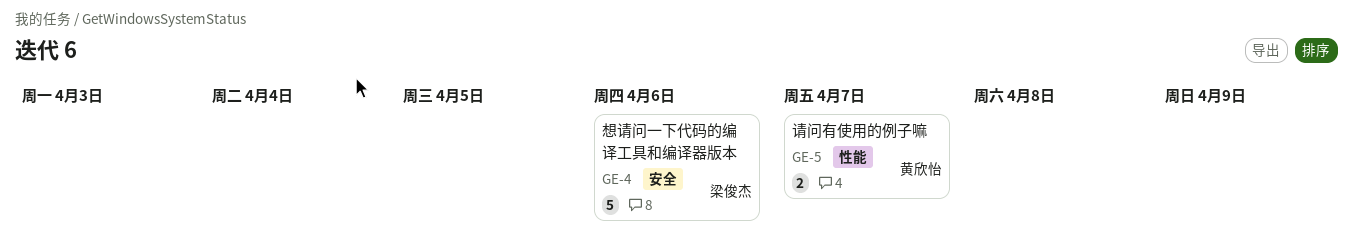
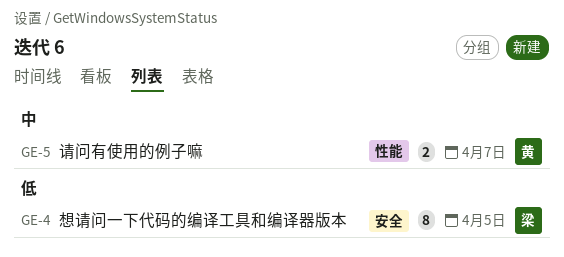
GE-4, estimate: 5 -> 8
GE-4, due: Apr 6 -> Apr 5

